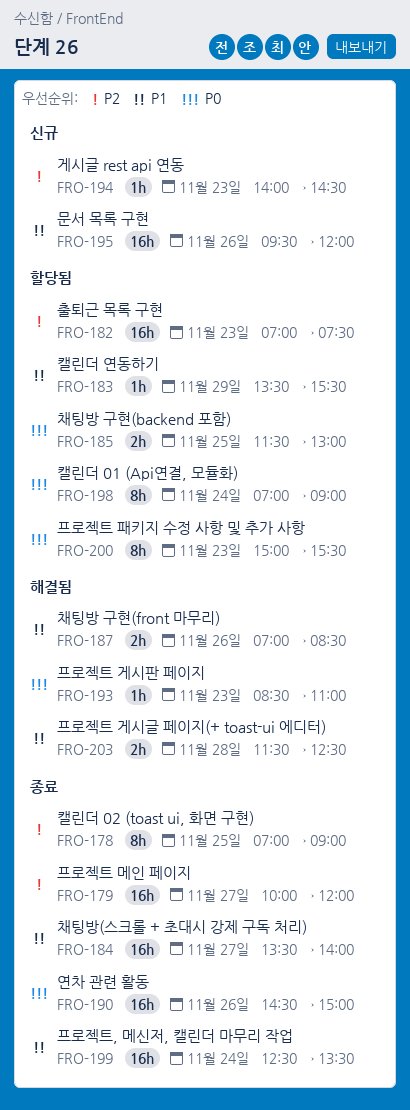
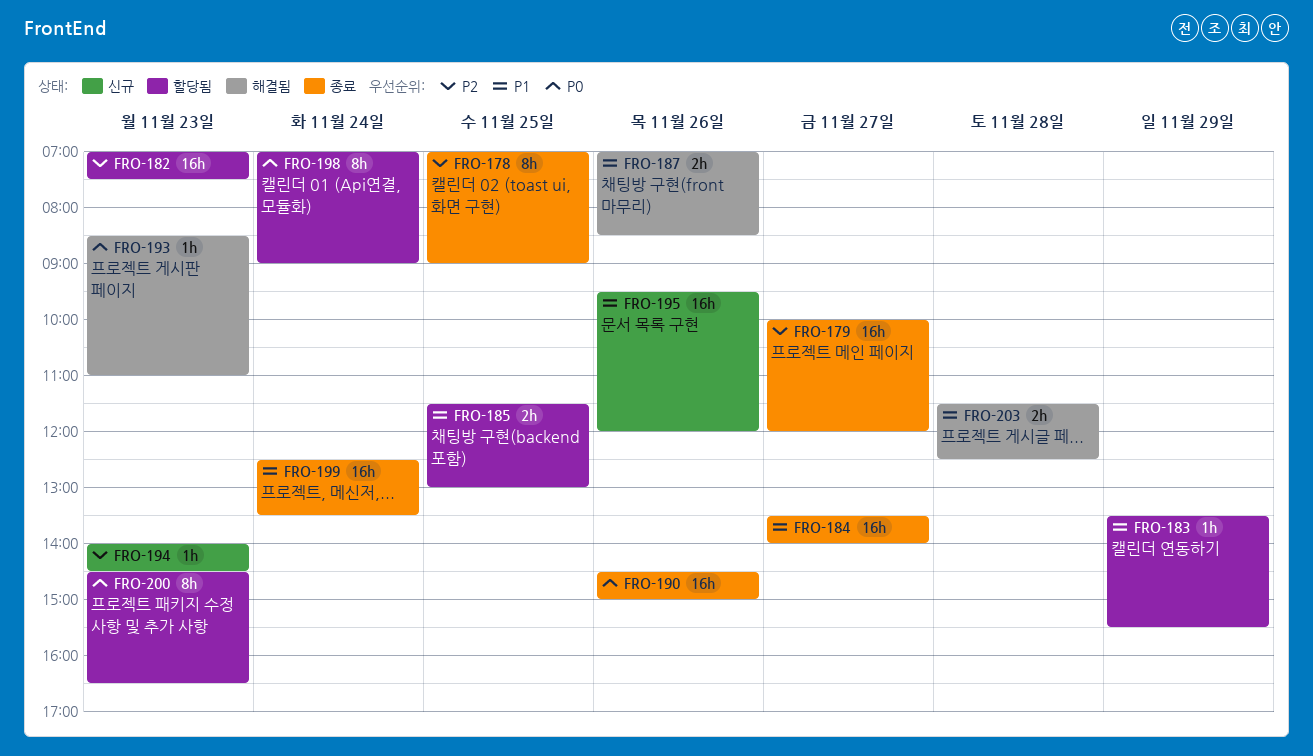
FRO-185, priority: P0 -> P1
FRO-200, begins: 15:00 -> 14:30
FRO-200, ends: 15:30 -> 16:30

